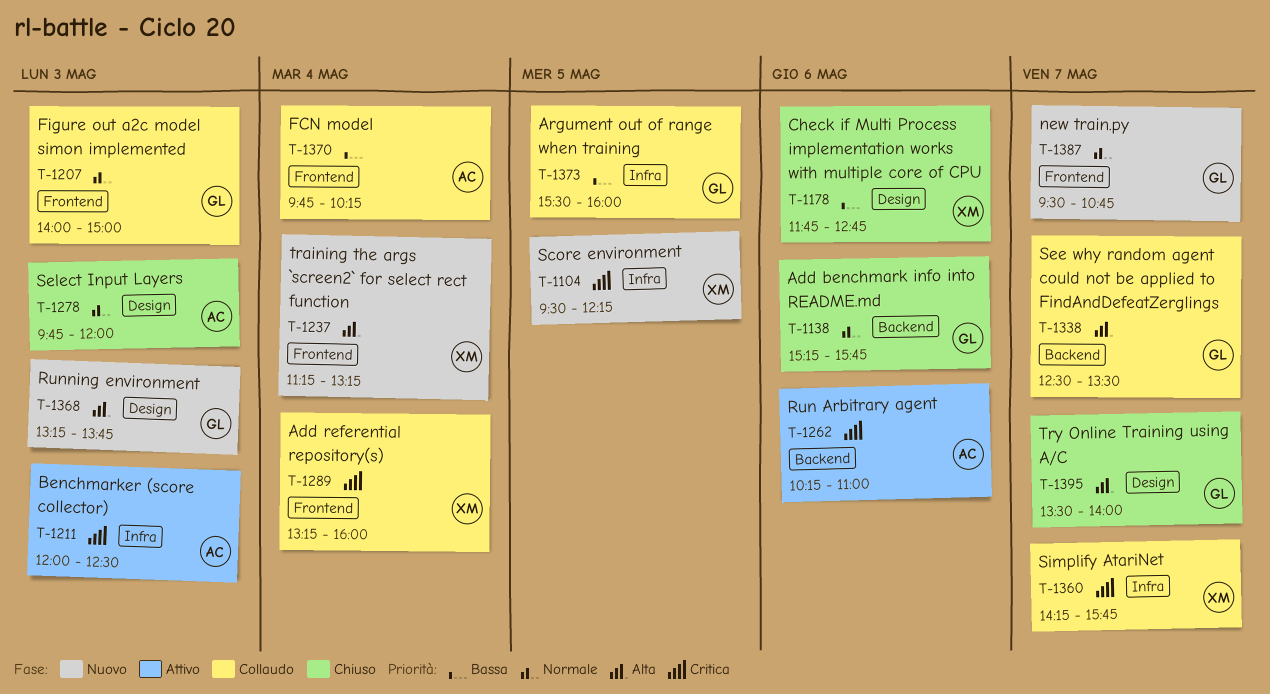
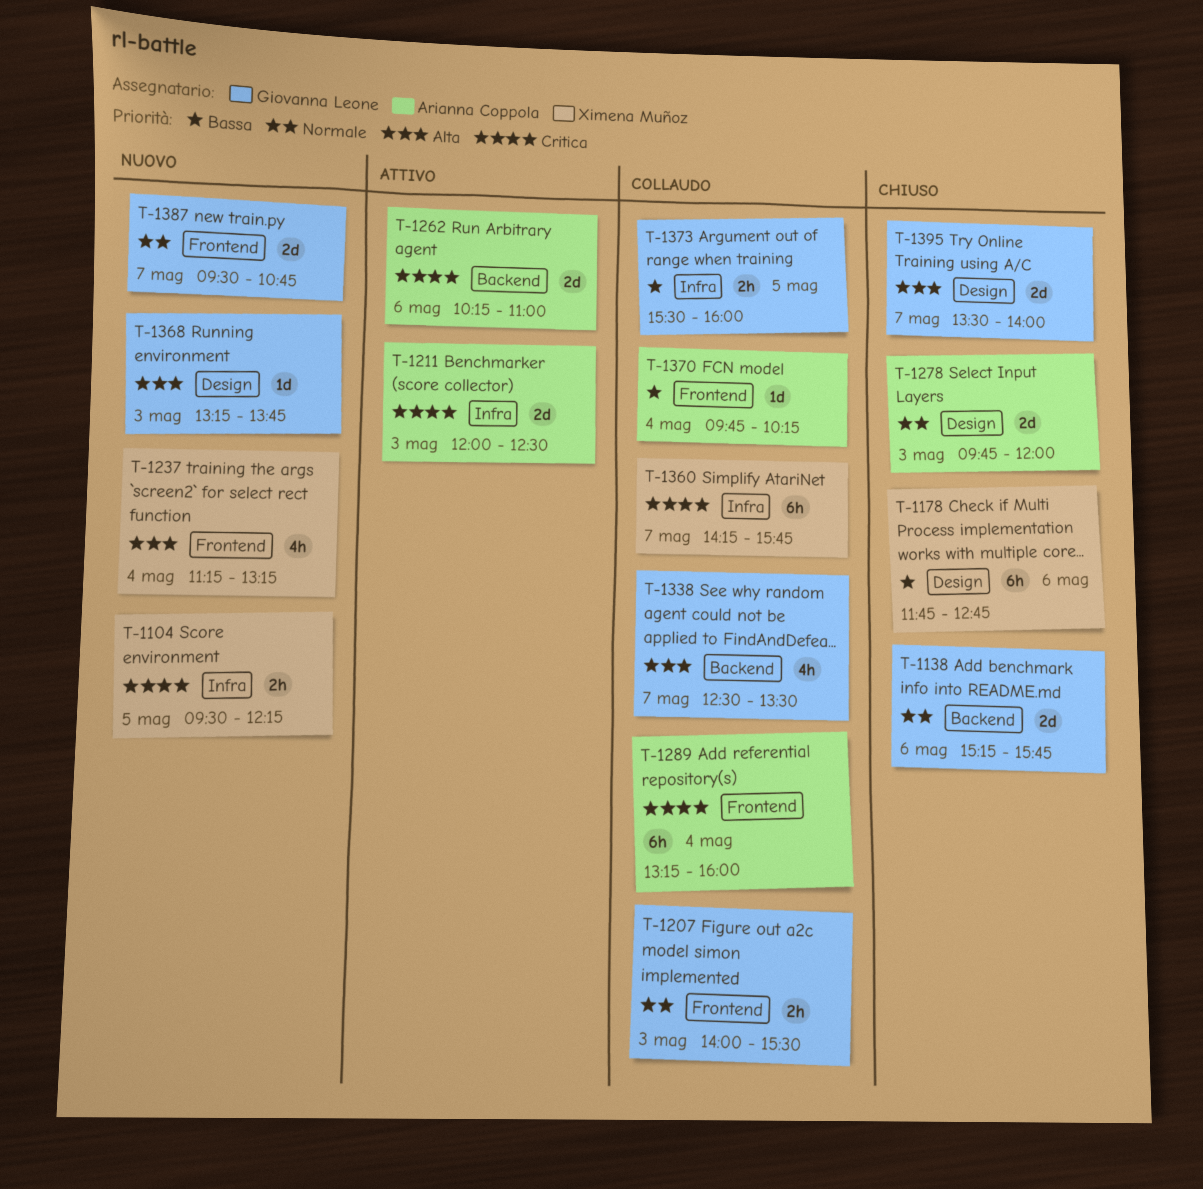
T-1207, ends: 15:00 -> 15:30
T-1289, owner: Ximena Muñoz -> Arianna Coppola

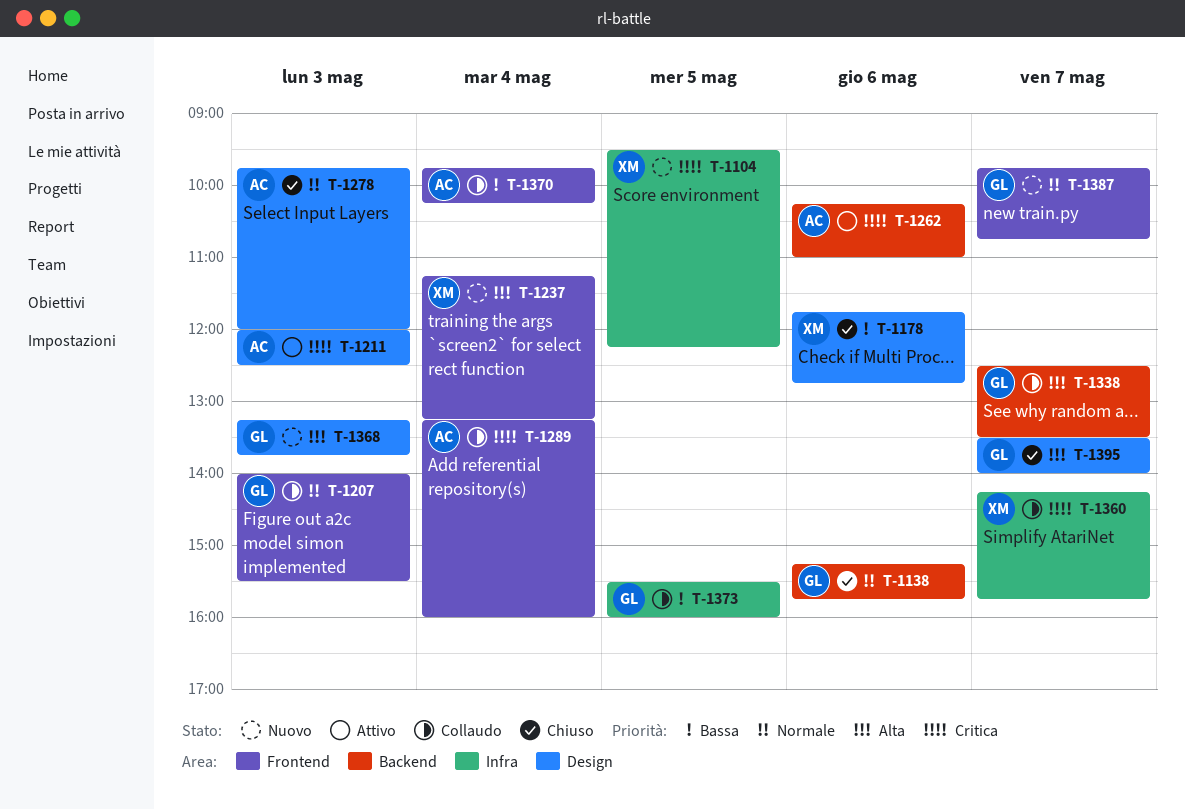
T-1211, label: Infra -> Design
T-1387, begins: 09:30 -> 09:45

